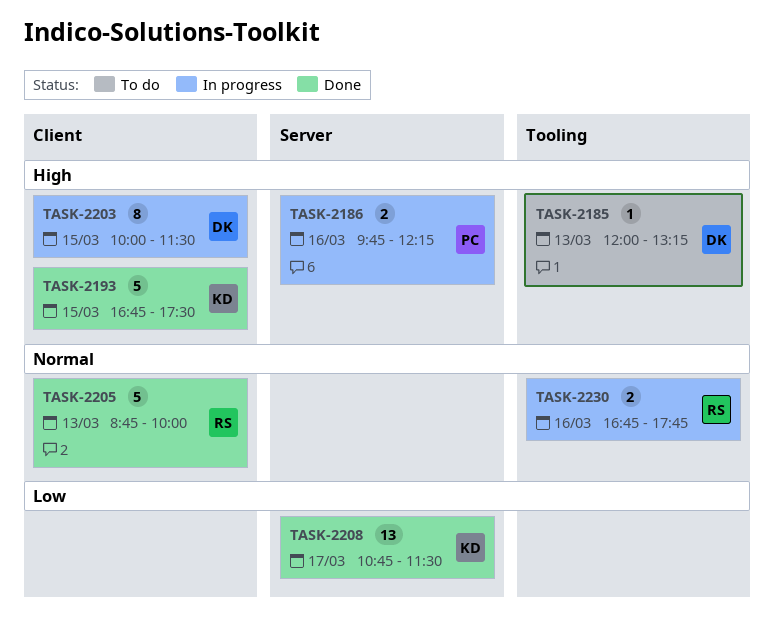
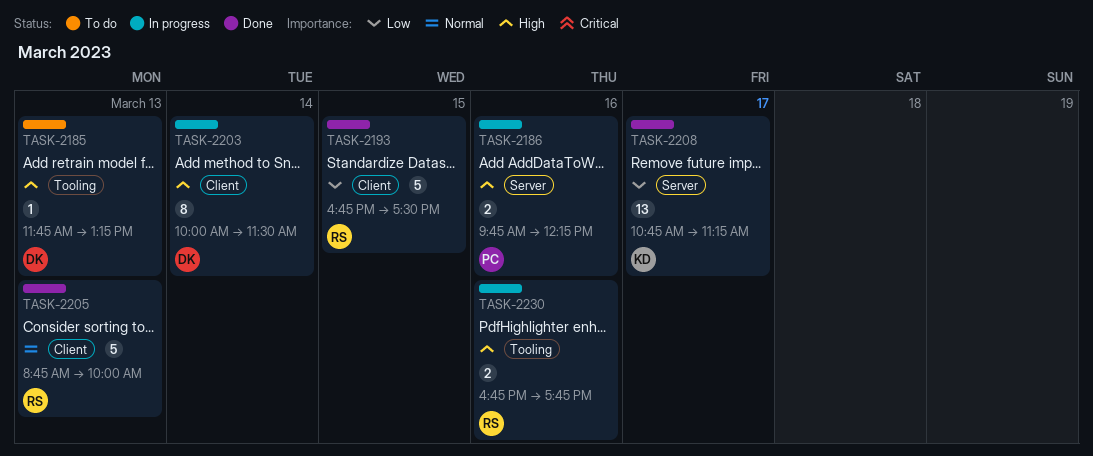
TASK-2185, begins: 12:00 -> 11:45
TASK-2193, owner: KD -> RS
TASK-2193, priority: High -> Low
TASK-2203, day: Mar 15 -> Mar 14
TASK-2208, ends: 11:30 -> 11:15
TASK-2230, priority: Normal -> High

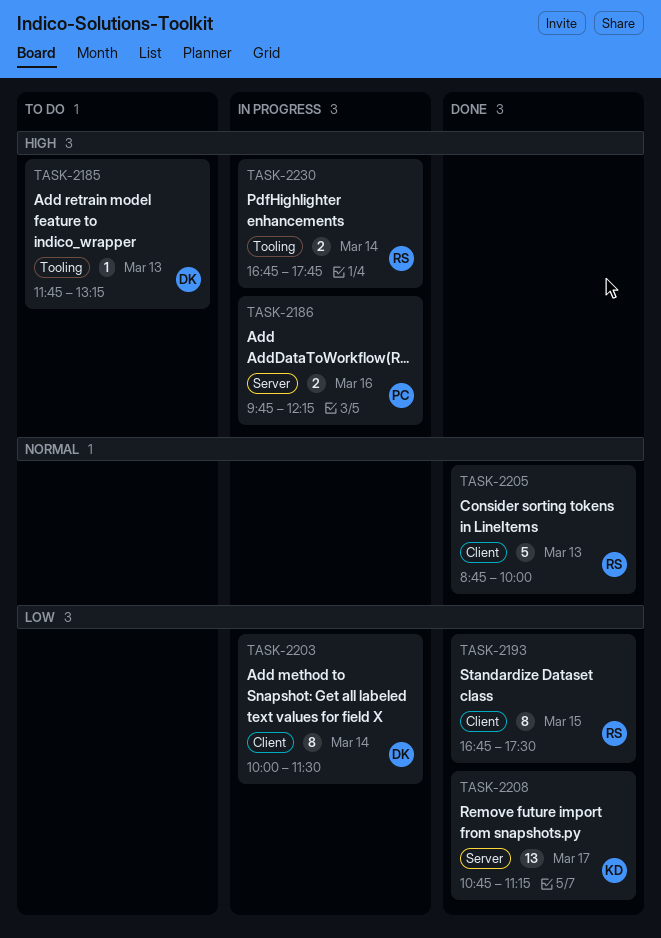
TASK-2193, estimate: 5 -> 8
TASK-2203, priority: High -> Low
TASK-2230, day: Mar 16 -> Mar 14

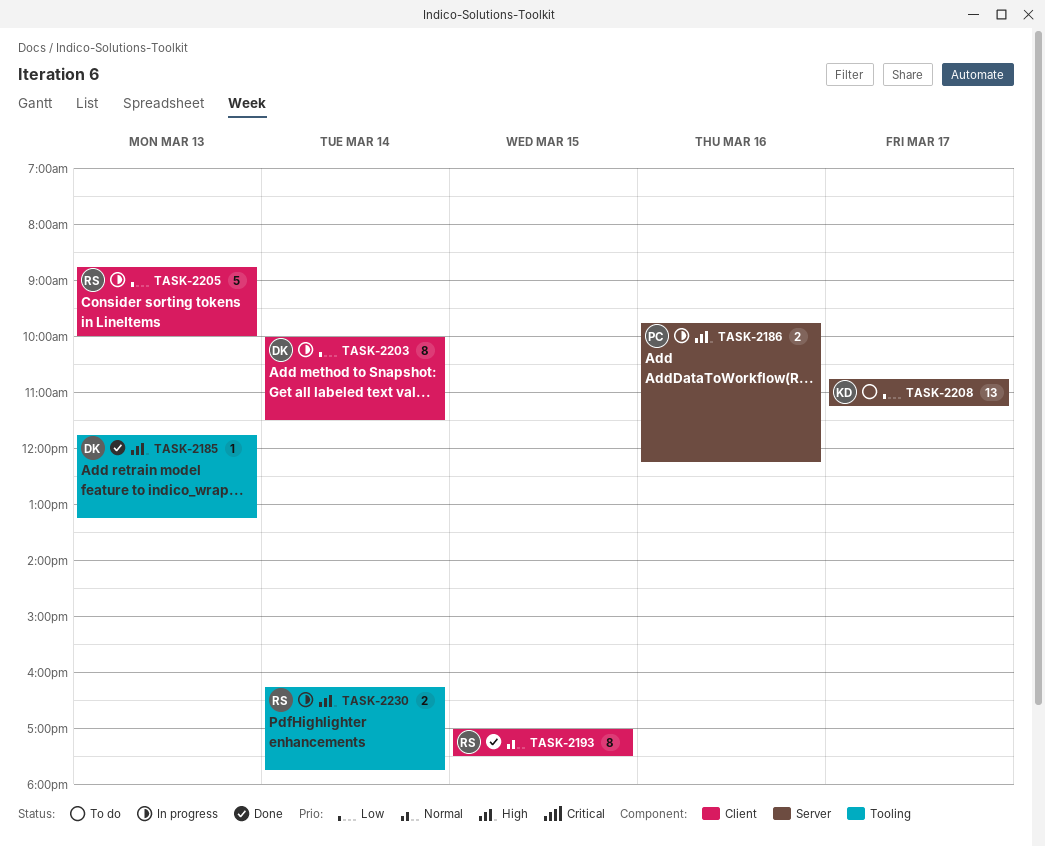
TASK-2185, status: To do -> Done
TASK-2193, priority: Low -> Normal
TASK-2193, begins: 16:45 -> 17:00
TASK-2205, status: Done -> In progress
TASK-2205, priority: Normal -> Low
TASK-2208, status: Done -> To do
TASK-2230, begins: 16:45 -> 16:15

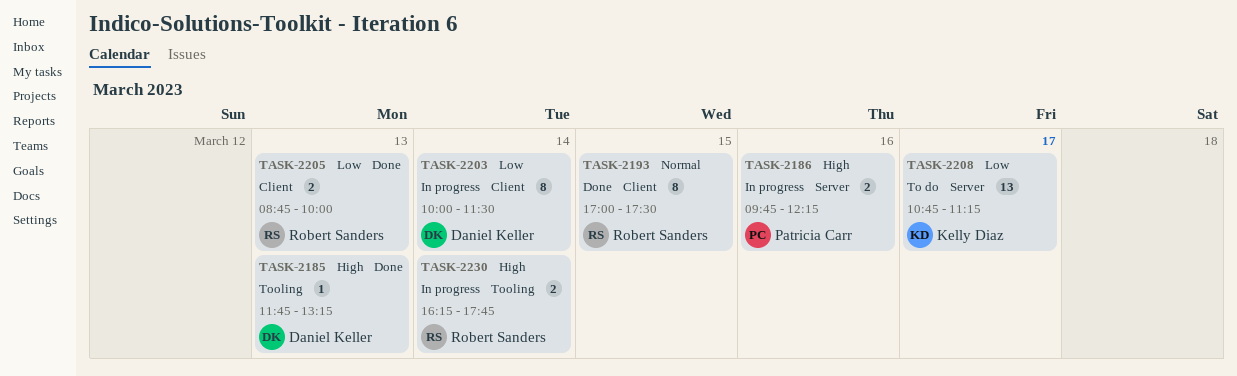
TASK-2205, status: In progress -> Done
TASK-2205, estimate: 5 -> 2

